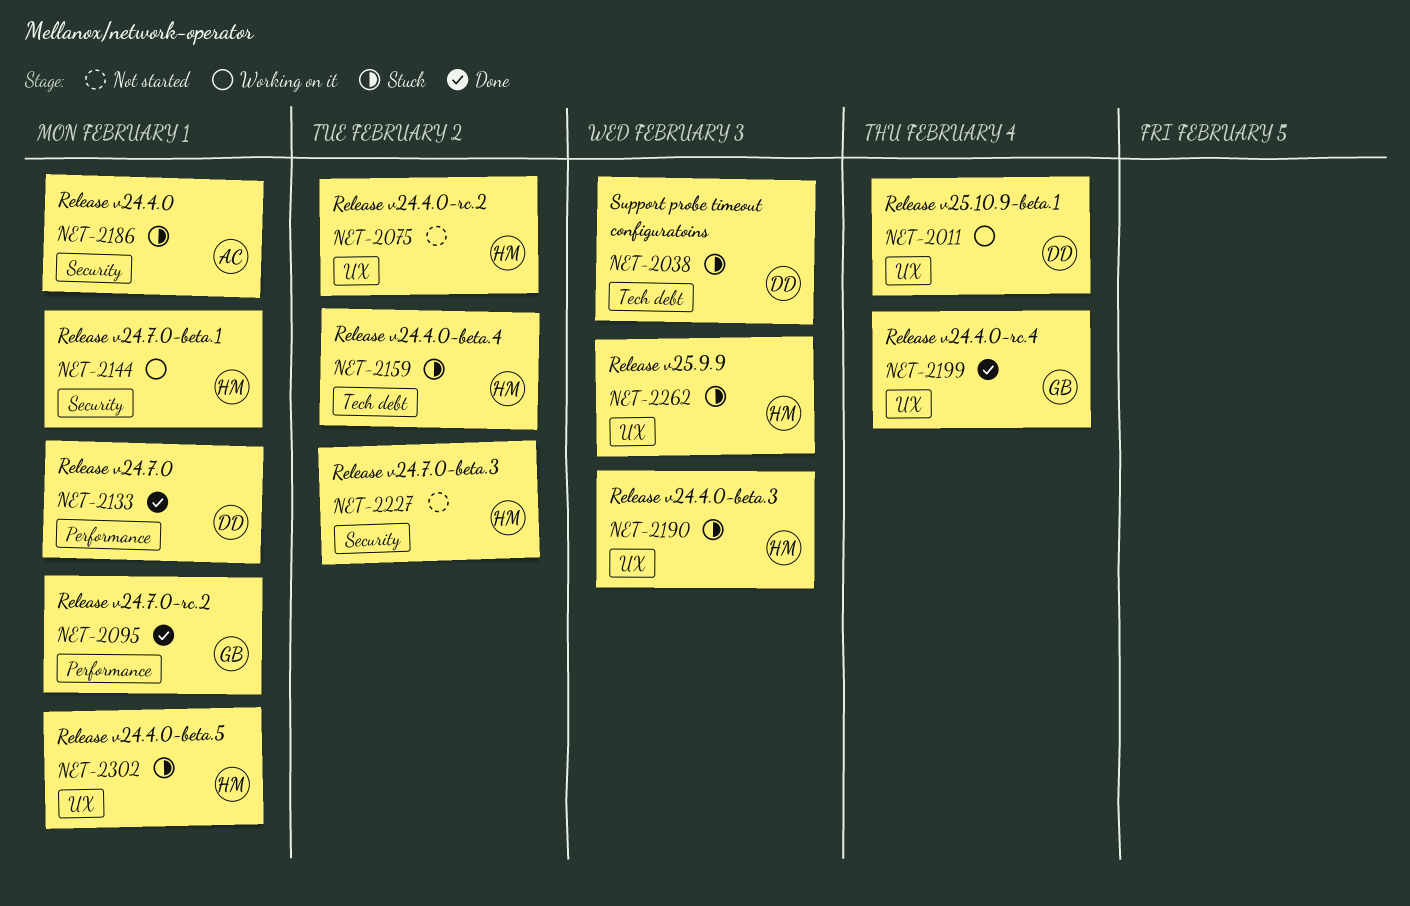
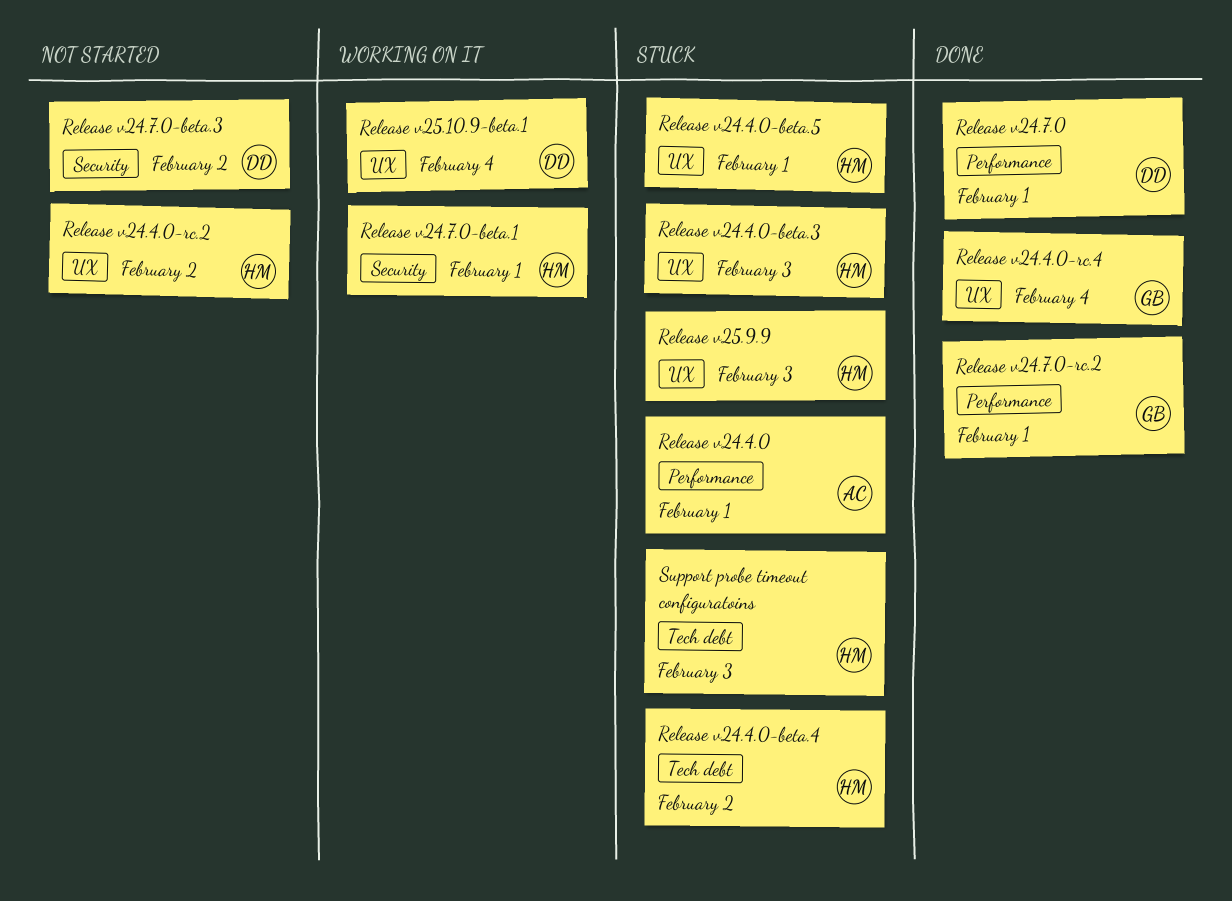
Release v24.4.0, label: Security -> Performance
Release v24.7.0-beta.3, owner: HM -> DD
Support probe timeout configuratoins, owner: DD -> HM

